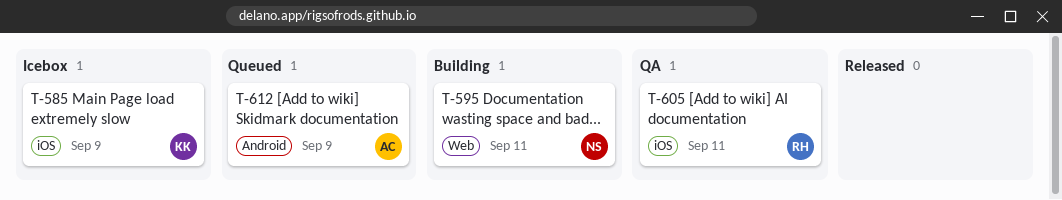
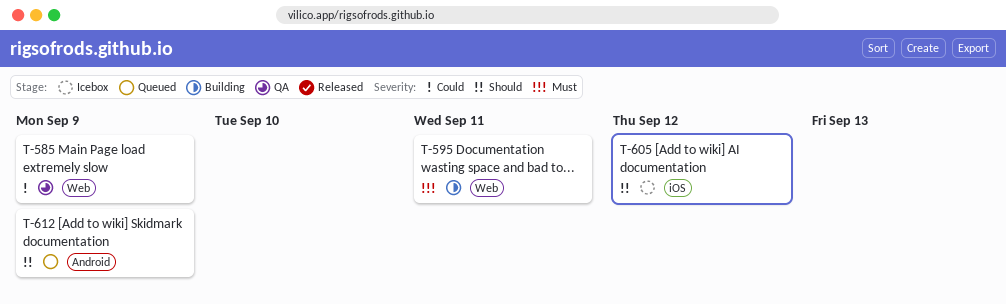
T-585, status: Icebox -> QA
T-585, label: iOS -> Web
T-605, status: QA -> Icebox
T-605, due: Sep 11 -> Sep 12

